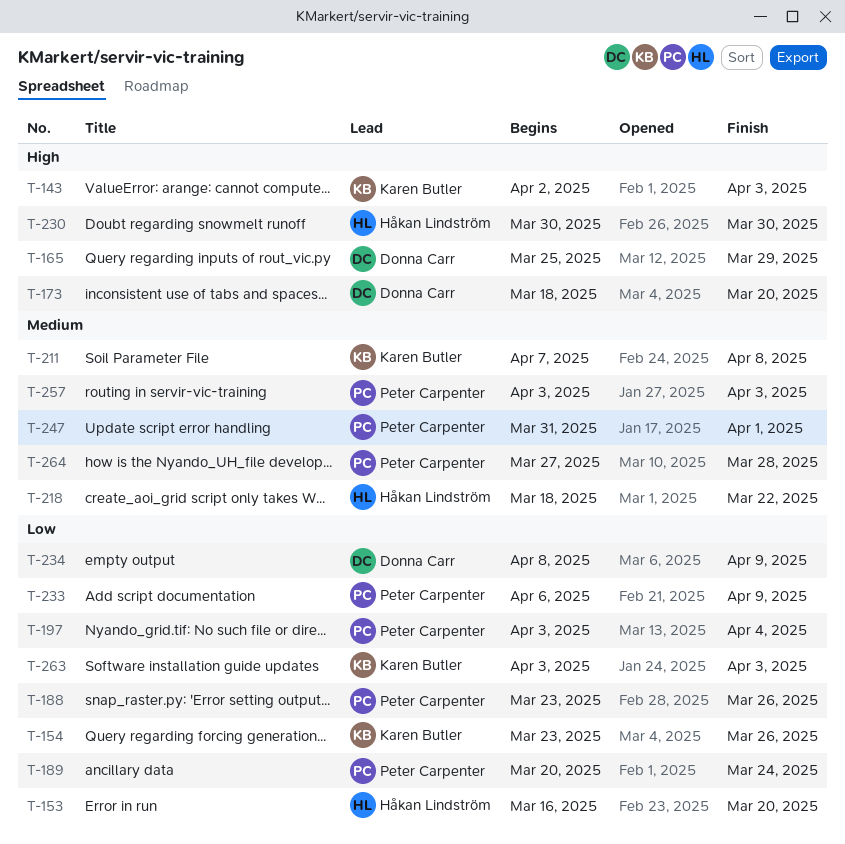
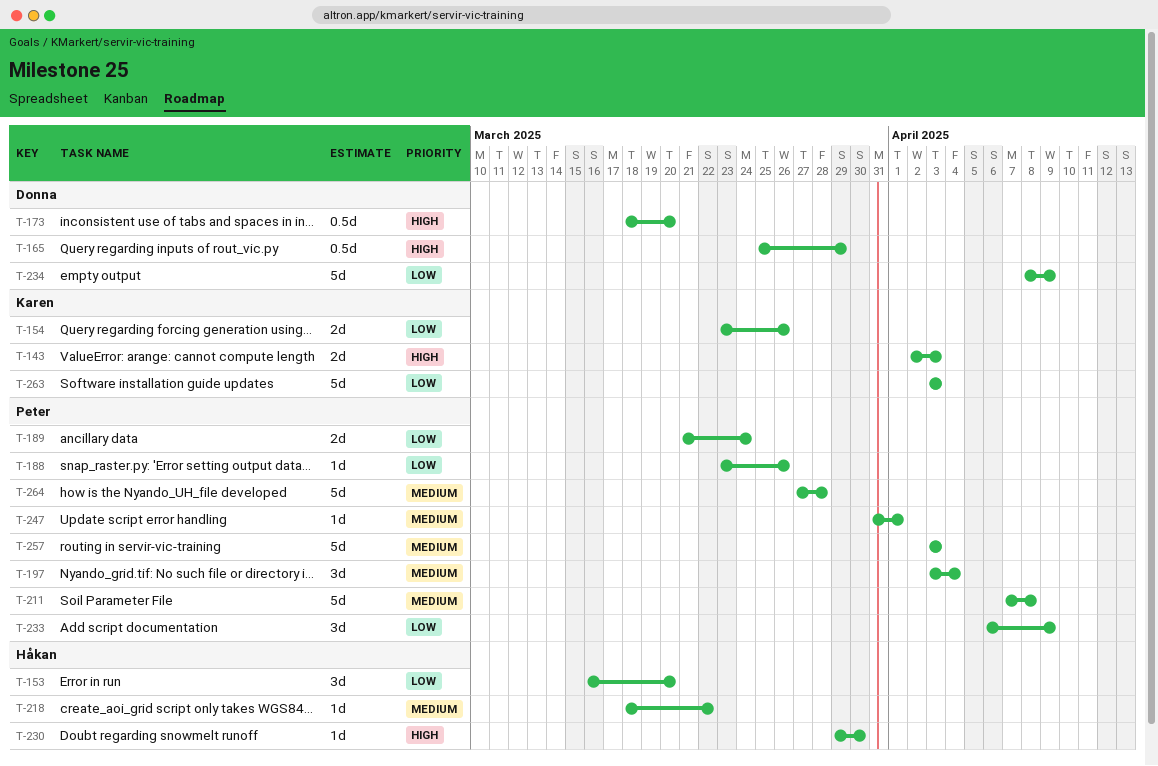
T-189, start: Mar 20 -> Mar 21
T-197, priority: Low -> Medium
T-211, owner: Karen Butler -> Peter Carpenter
T-230, start: Mar 30 -> Mar 29

